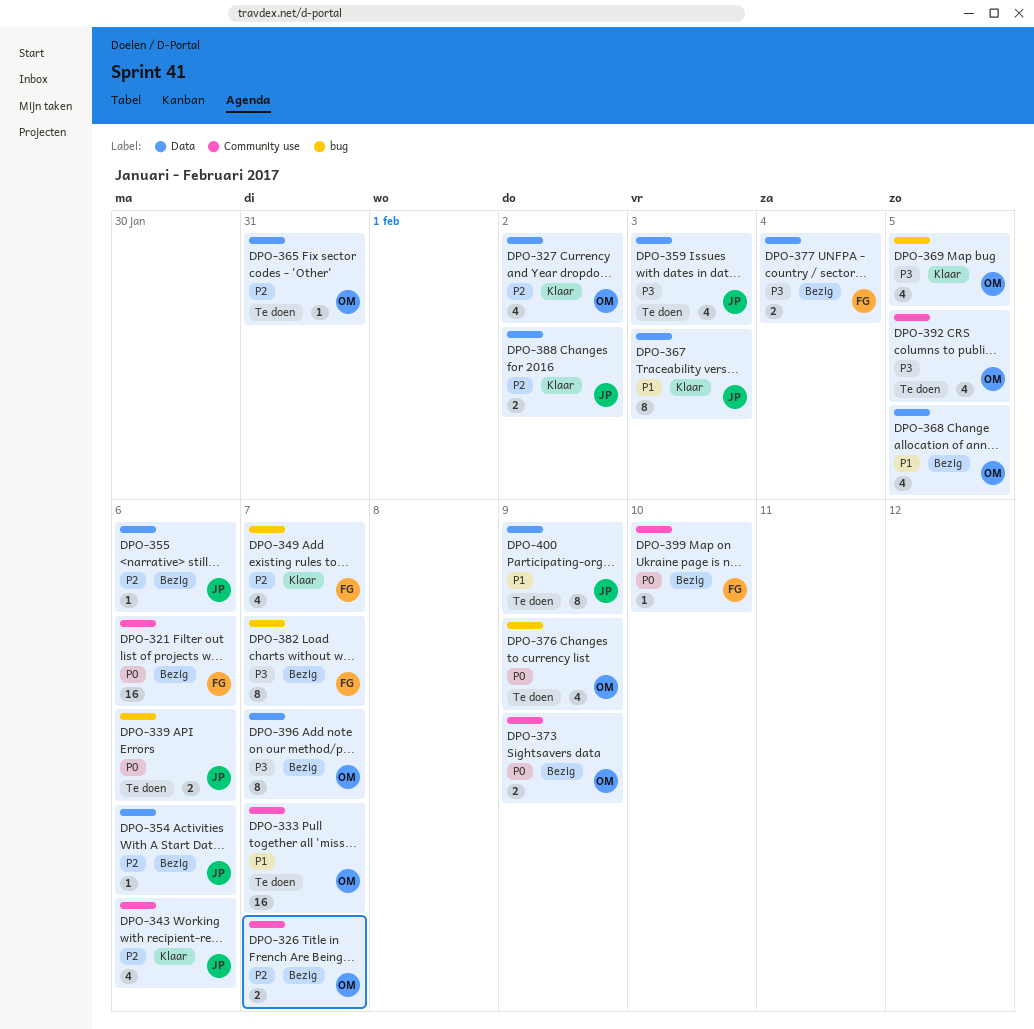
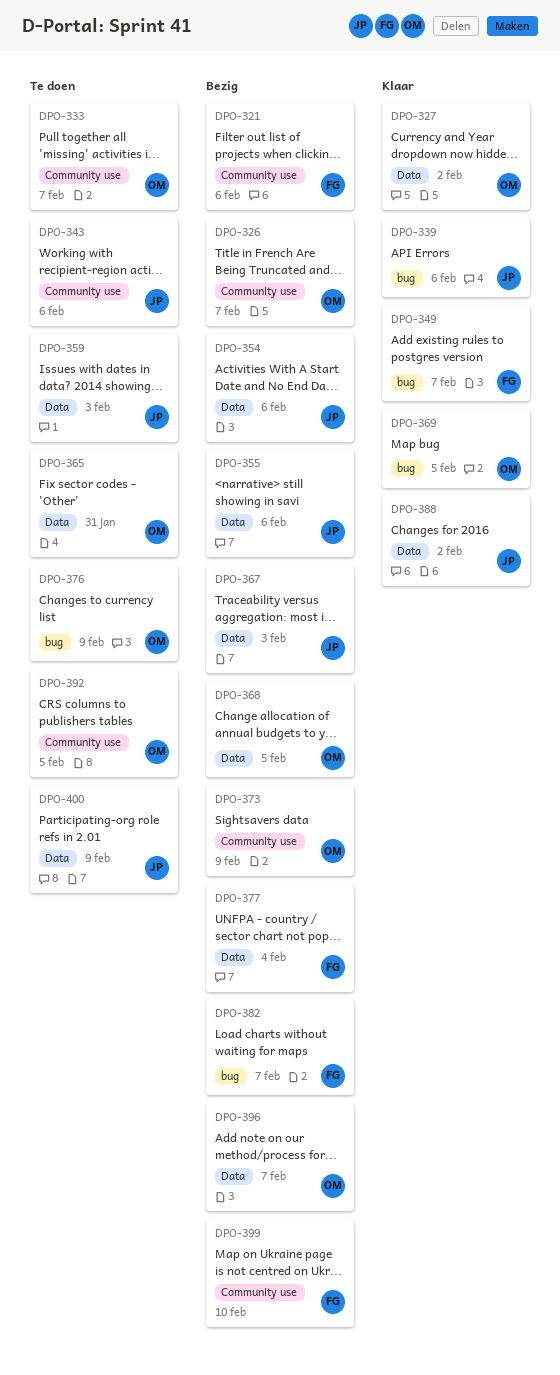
DPO-339, status: Te doen -> Klaar
DPO-343, status: Klaar -> Te doen
DPO-367, status: Klaar -> Bezig

